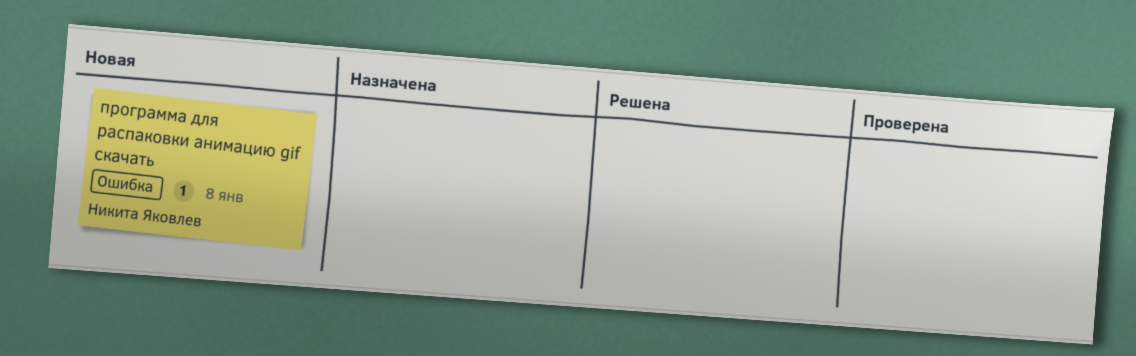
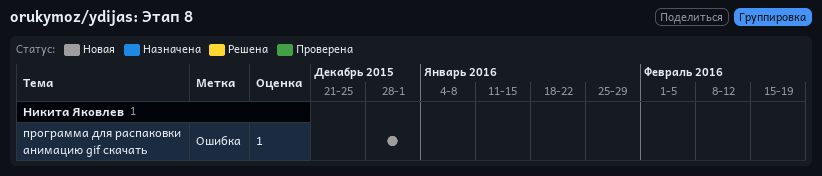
программа для распаковки анимацию gif скачать, due: Jan 8 -> Jan 1

